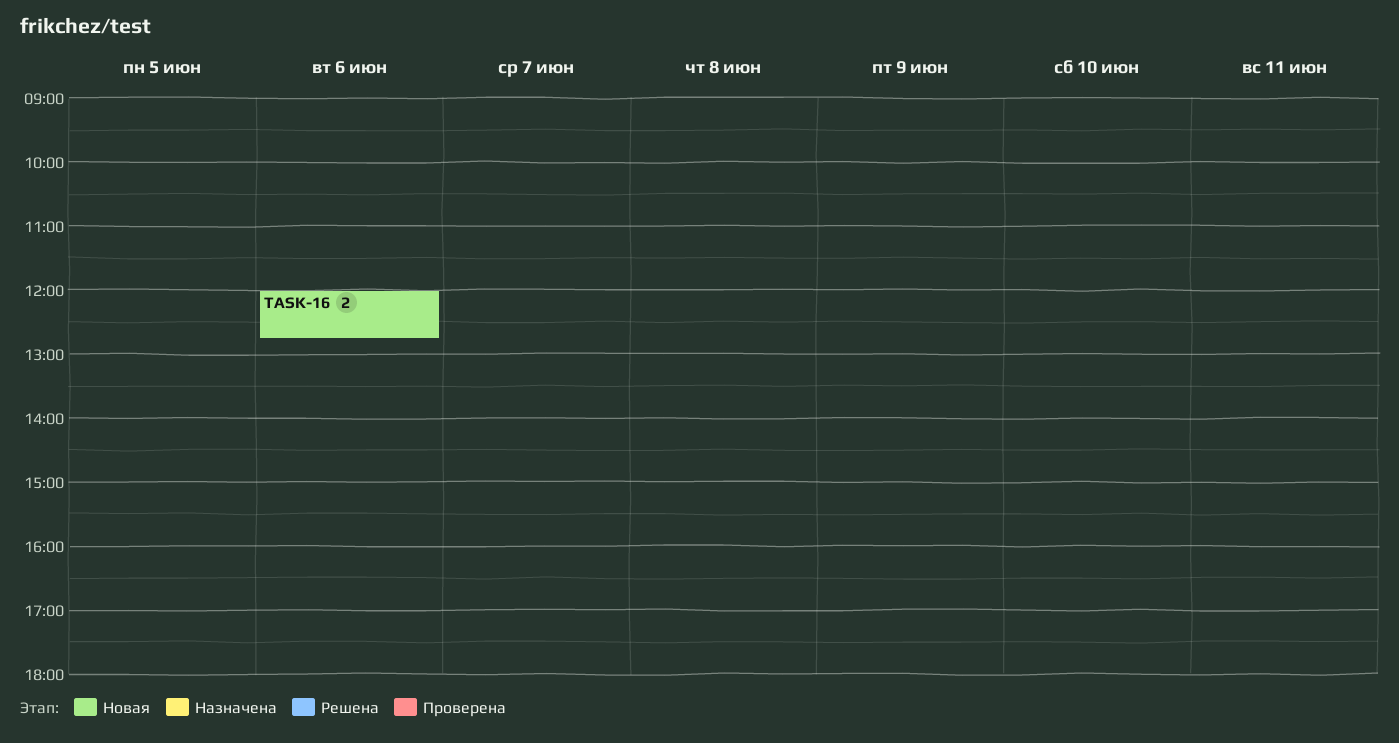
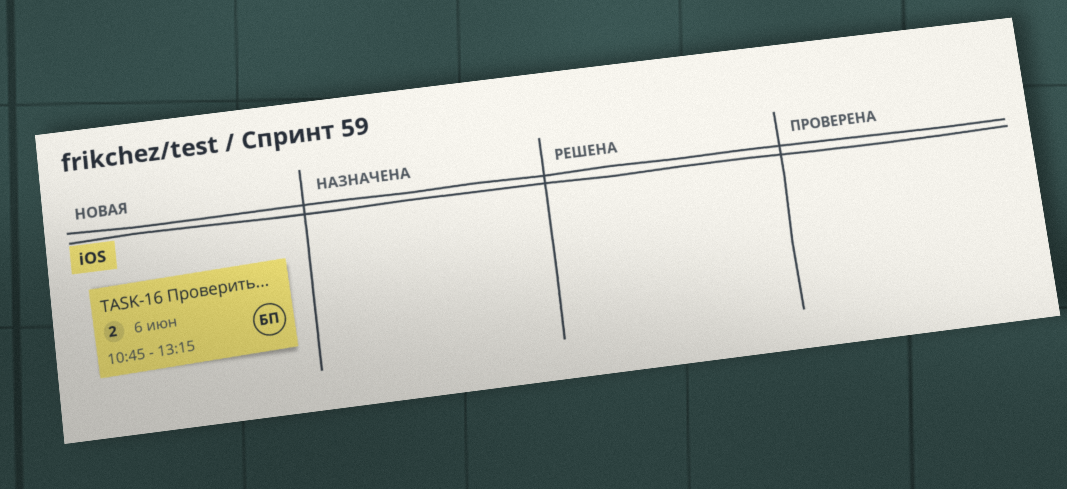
TASK-16, begins: 12:00 -> 10:45
TASK-16, ends: 12:45 -> 13:15

